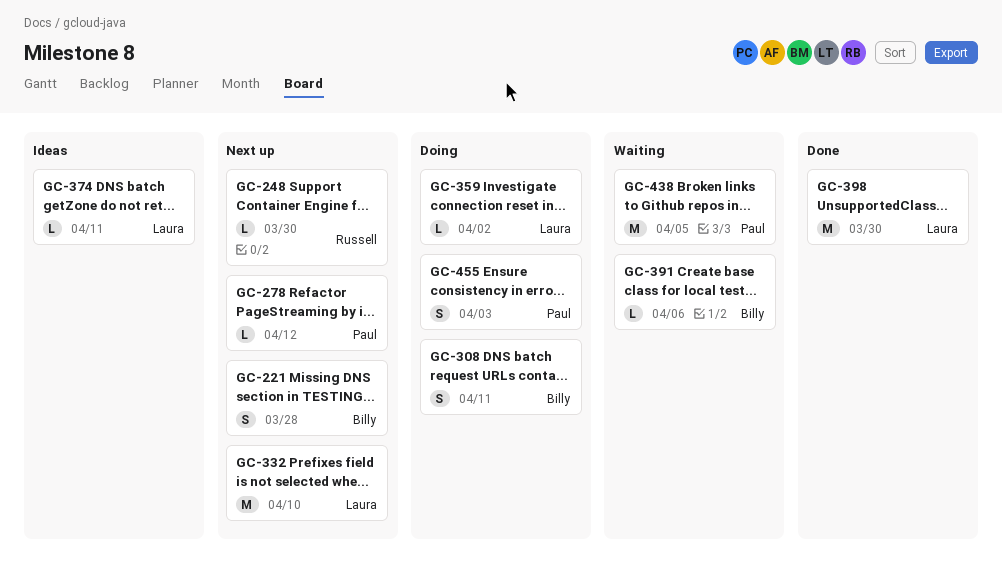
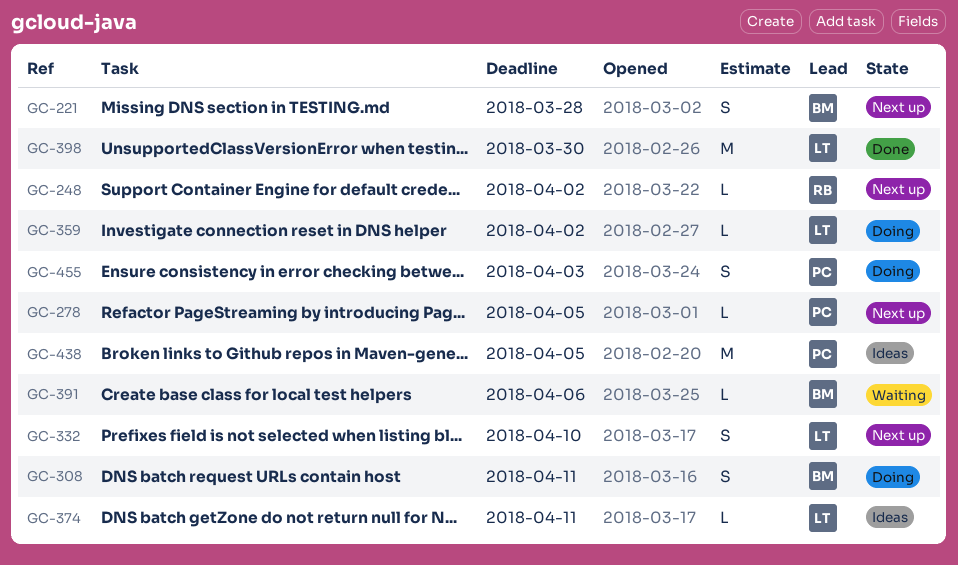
GC-248, due: Mar 30 -> Apr 2
GC-278, due: Apr 12 -> Apr 5
GC-332, estimate: M -> S
GC-438, status: Waiting -> Ideas

